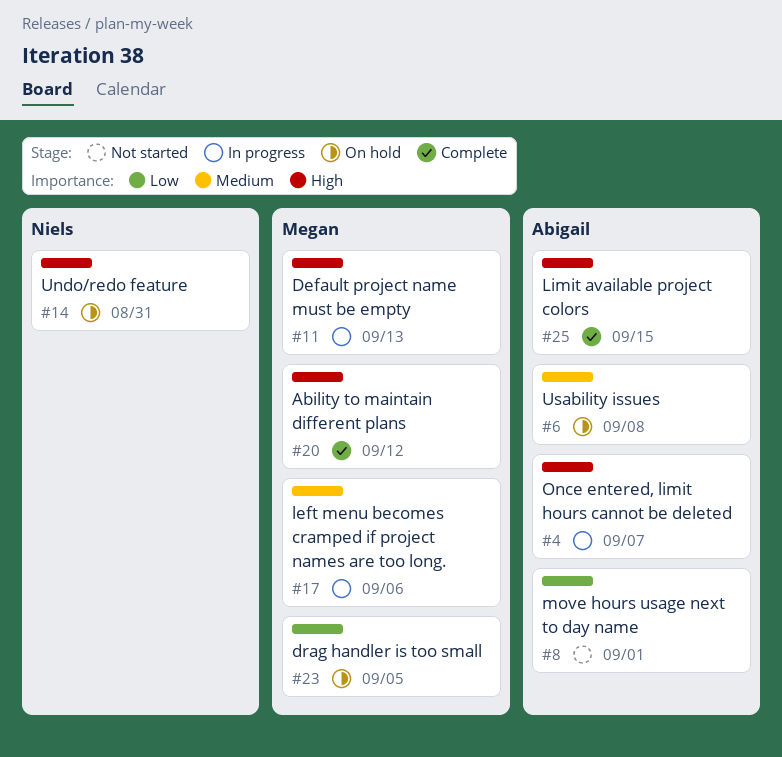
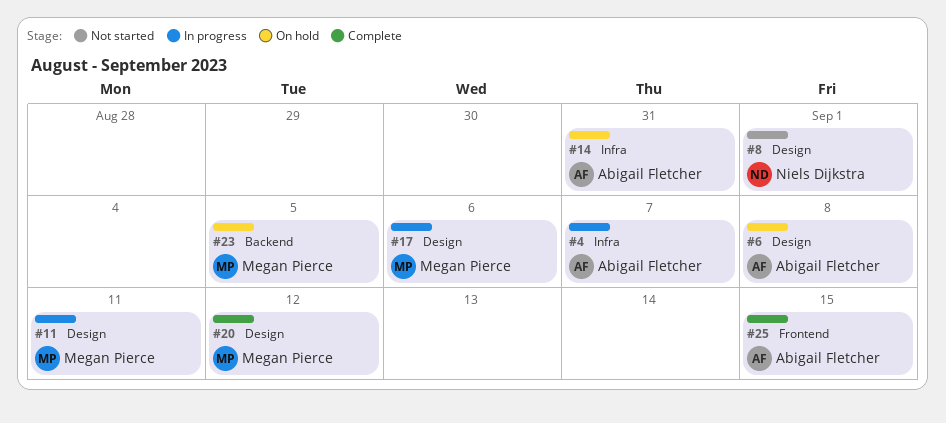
#8, owner: Abigail Fletcher -> Niels Dijkstra
#11, due: Sep 13 -> Sep 11
#14, owner: Niels Dijkstra -> Abigail Fletcher

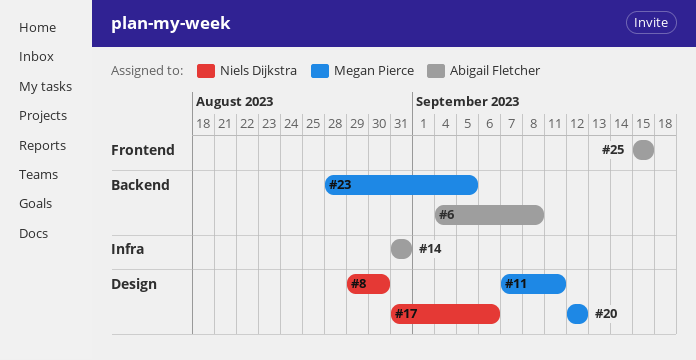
#4: present -> none
#6, label: Design -> Backend
#8, due: Sep 1 -> Aug 30
#17, owner: Megan Pierce -> Niels Dijkstra

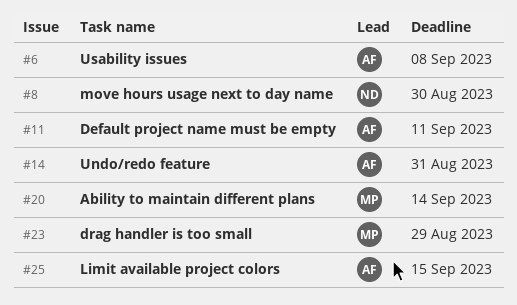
#11, owner: Megan Pierce -> Abigail Fletcher
#17: present -> none
#20, due: Sep 12 -> Sep 14
#23, due: Sep 5 -> Aug 29

